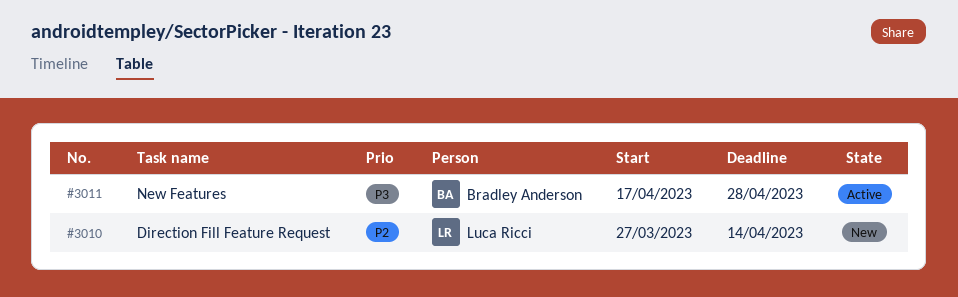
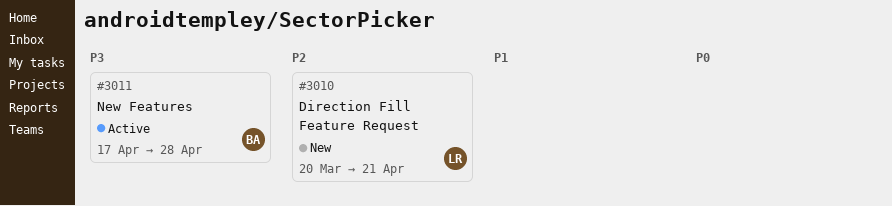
#3010, start: Mar 27 -> Mar 20
#3010, due: Apr 14 -> Apr 21

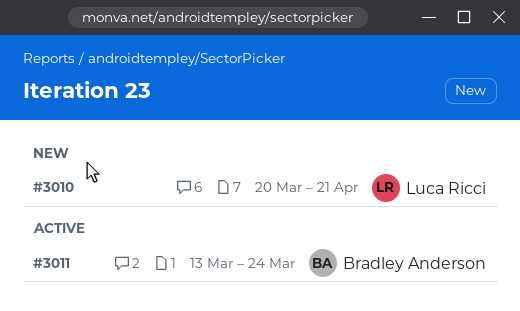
#3011, start: Apr 17 -> Mar 13
#3011, due: Apr 28 -> Mar 24

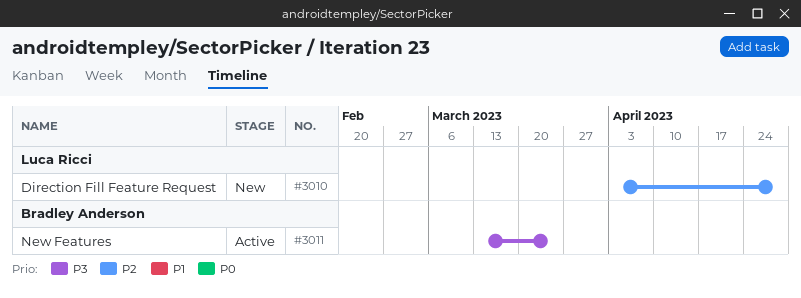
#3010, start: Mar 20 -> Apr 3
#3010, due: Apr 21 -> Apr 28

